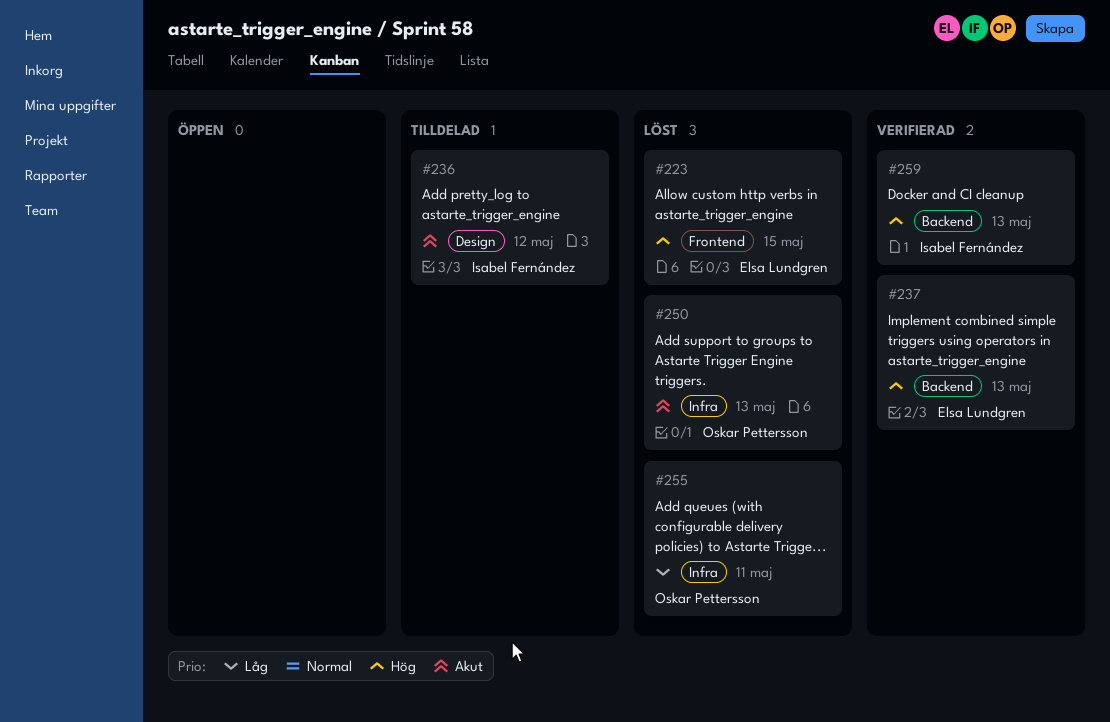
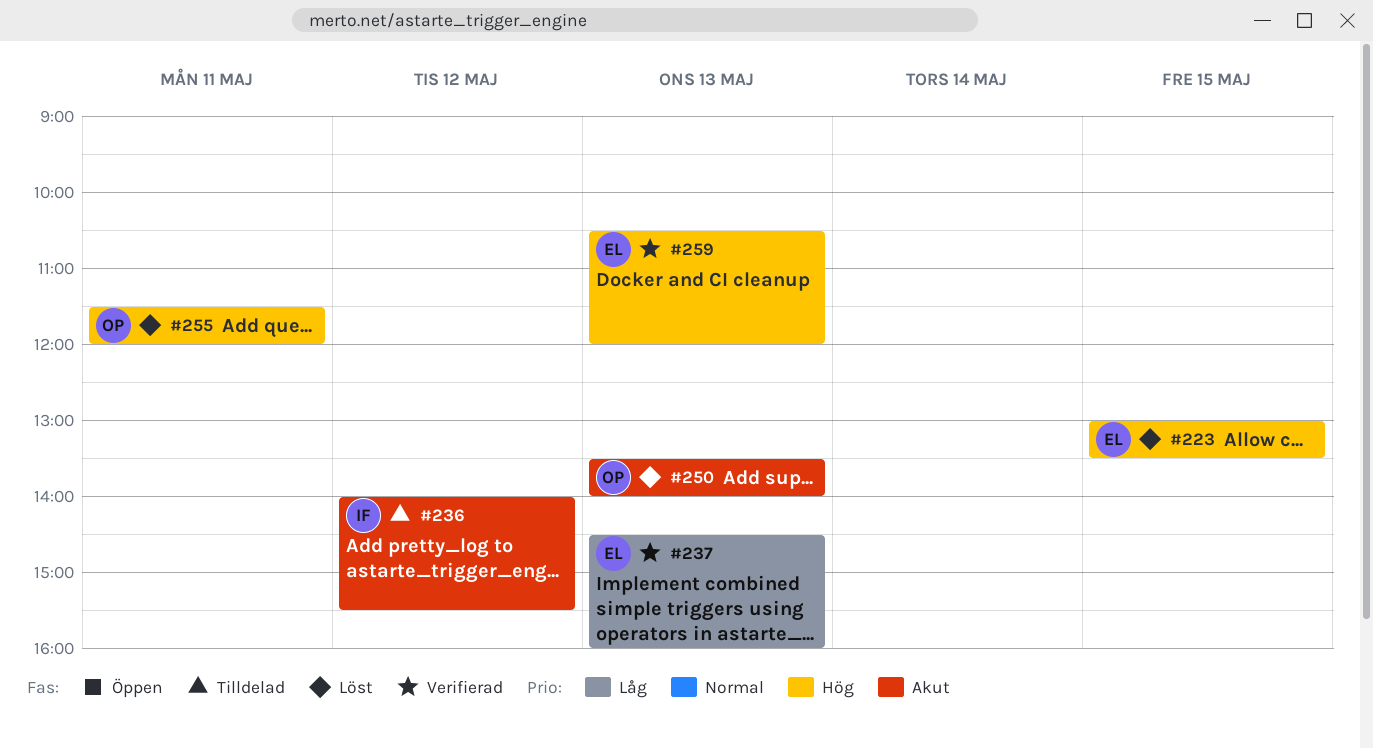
#237, priority: Hög -> Låg
#255, priority: Låg -> Hög
#259, owner: Isabel Fernández -> Elsa Lundgren

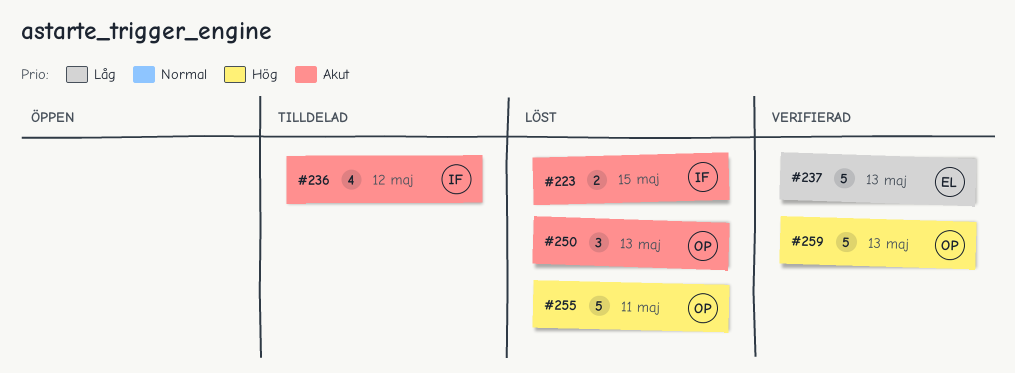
#223, owner: EL -> IF
#223, priority: Hög -> Akut
#259, owner: EL -> OP

